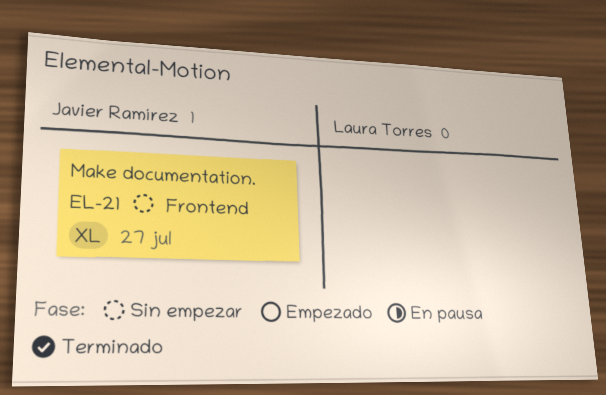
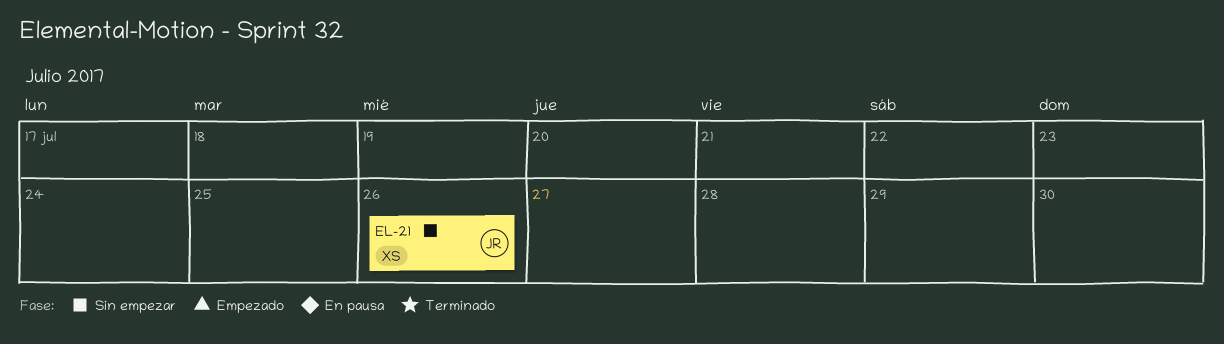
EL-21, estimate: XL -> XS
EL-21, due: Jul 27 -> Jul 26

